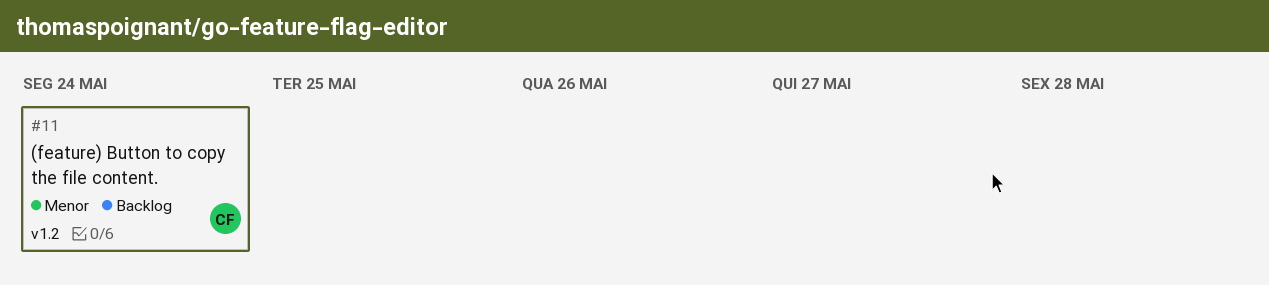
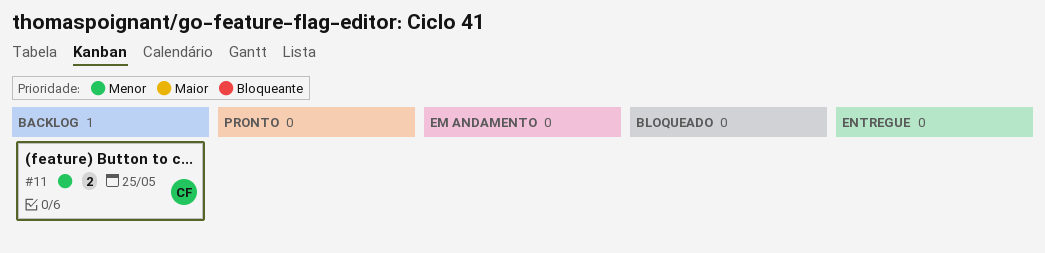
#11, due: May 24 -> May 25

